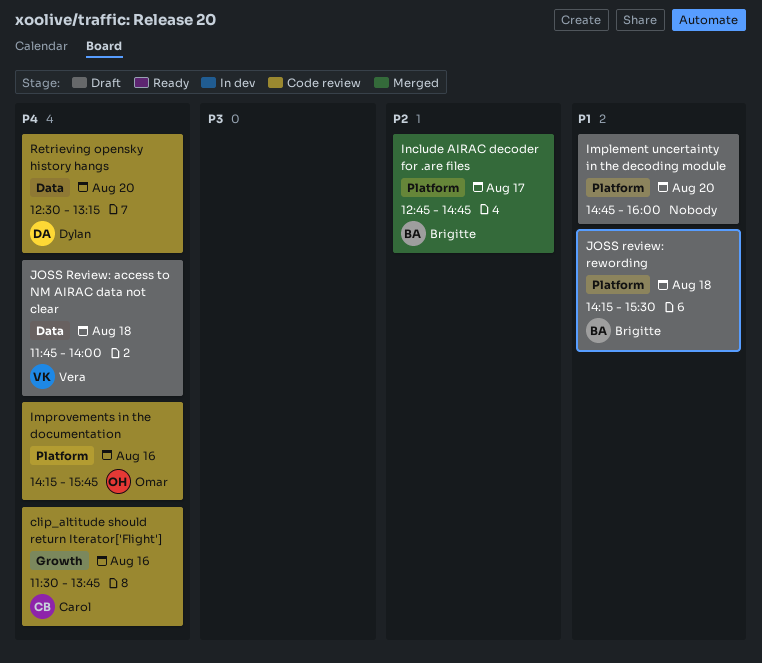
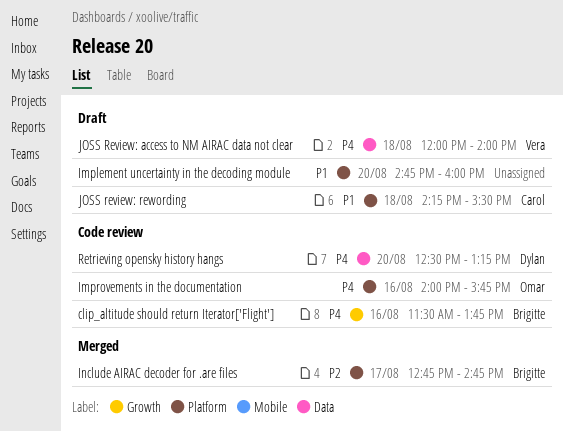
clip_altitude should return Iterator['Flight'], owner: Carol -> Brigitte
Improvements in the documentation, begins: 14:15 -> 14:00
JOSS Review: access to NM AIRAC data not clear, begins: 11:45 -> 12:00
JOSS review: rewording, owner: Brigitte -> Carol

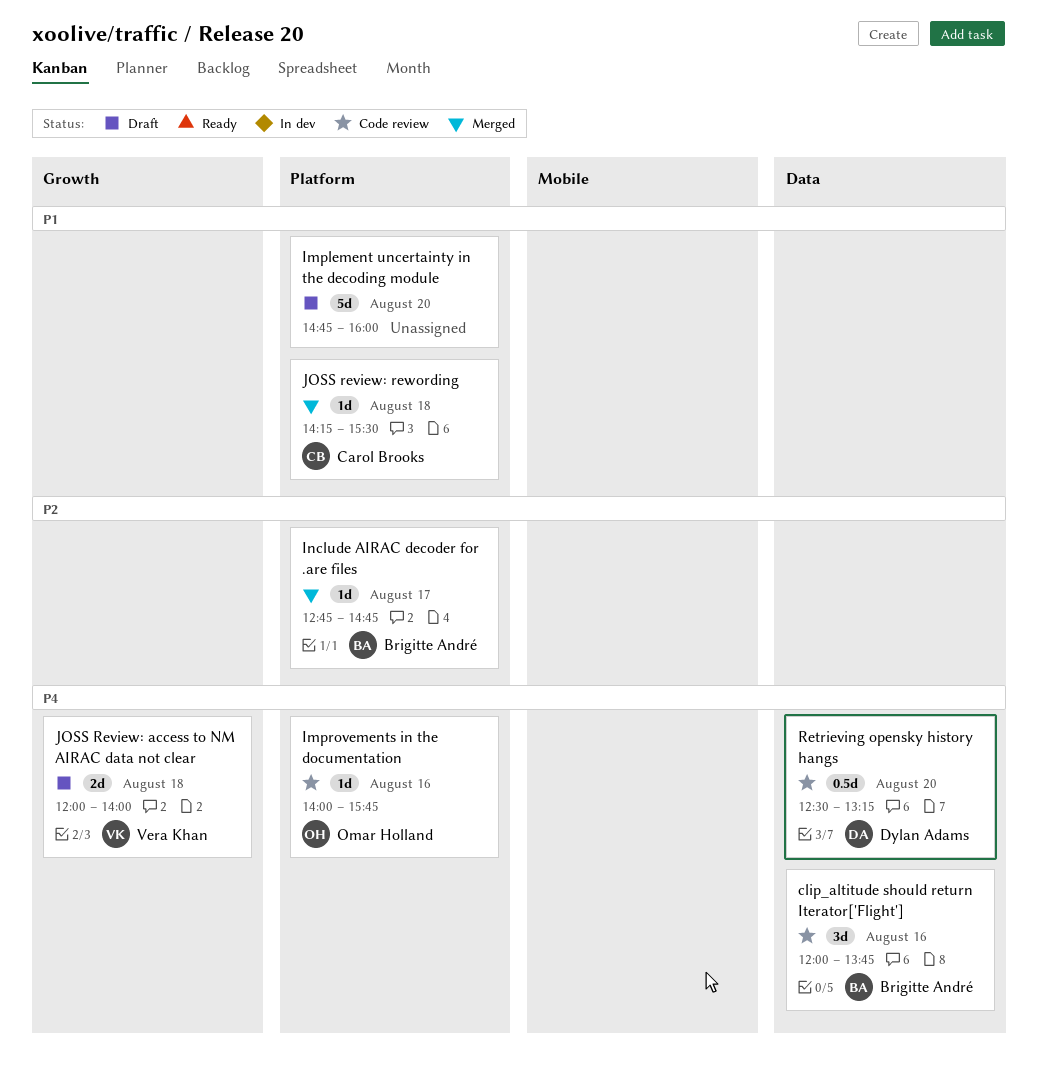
clip_altitude should return Iterator['Flight'], label: Growth -> Data
clip_altitude should return Iterator['Flight'], begins: 11:30 -> 12:00
JOSS Review: access to NM AIRAC data not clear, label: Data -> Growth
JOSS review: rewording, status: Draft -> Merged

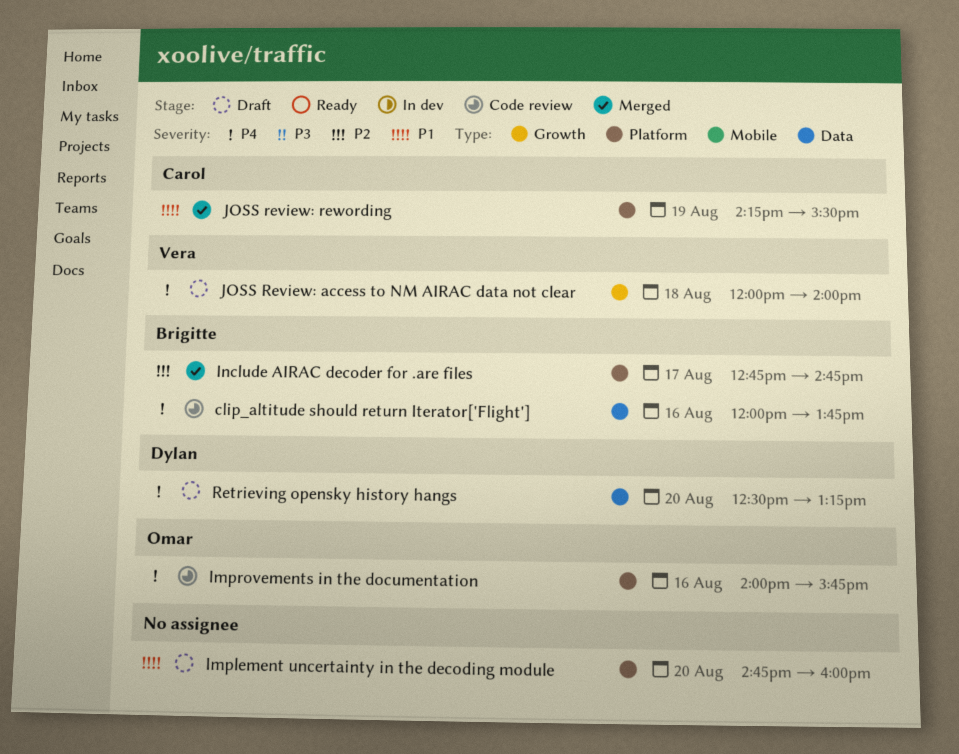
JOSS review: rewording, day: Aug 18 -> Aug 19
Retrieving opensky history hangs, status: Code review -> Draft

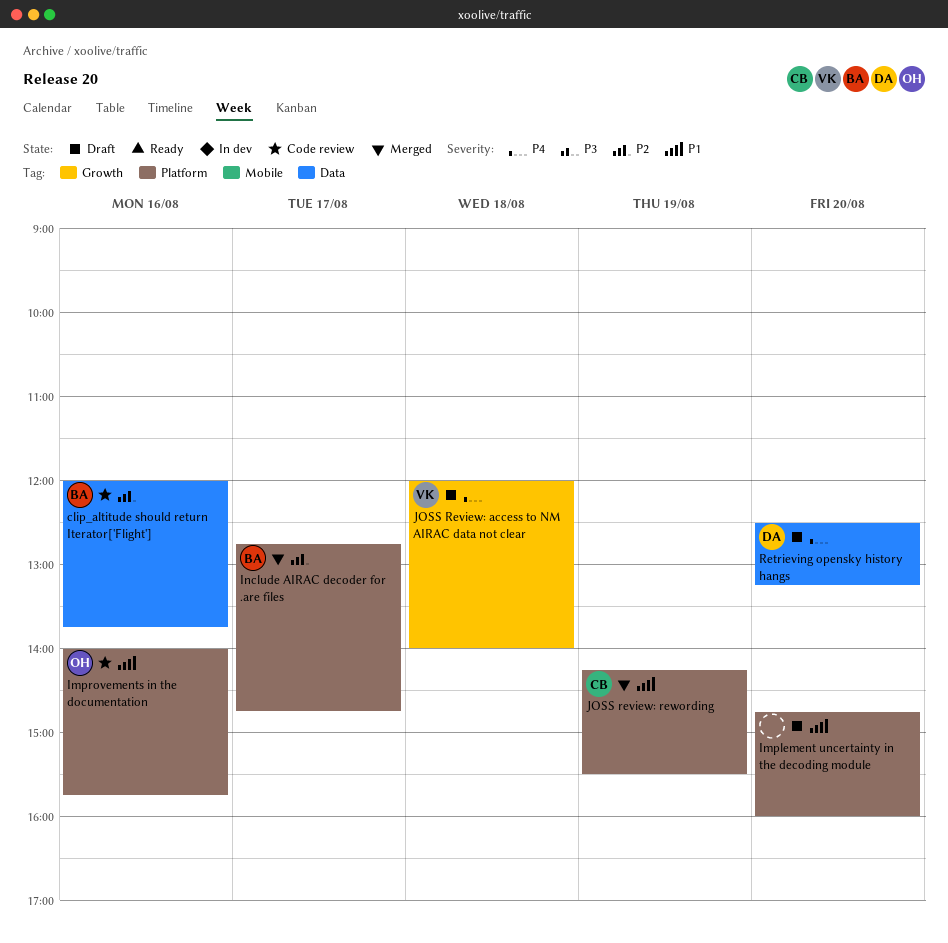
clip_altitude should return Iterator['Flight'], priority: P4 -> P2
Improvements in the documentation, priority: P4 -> P1

